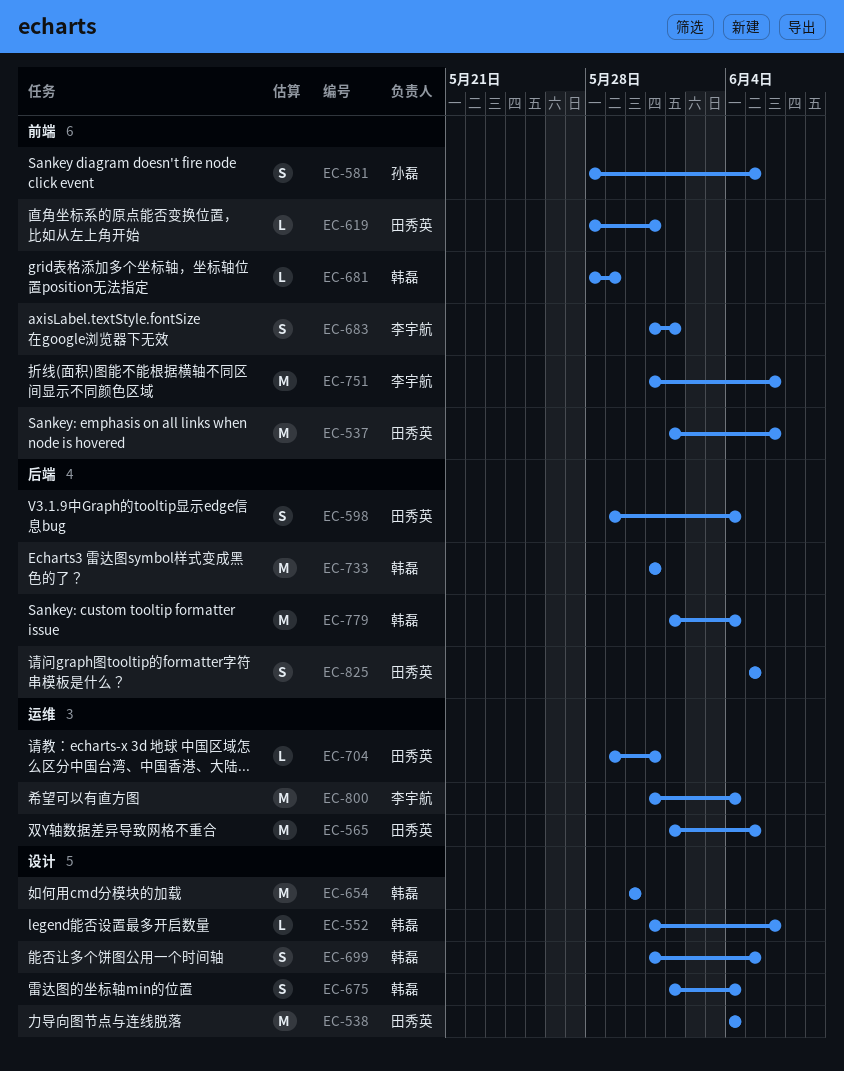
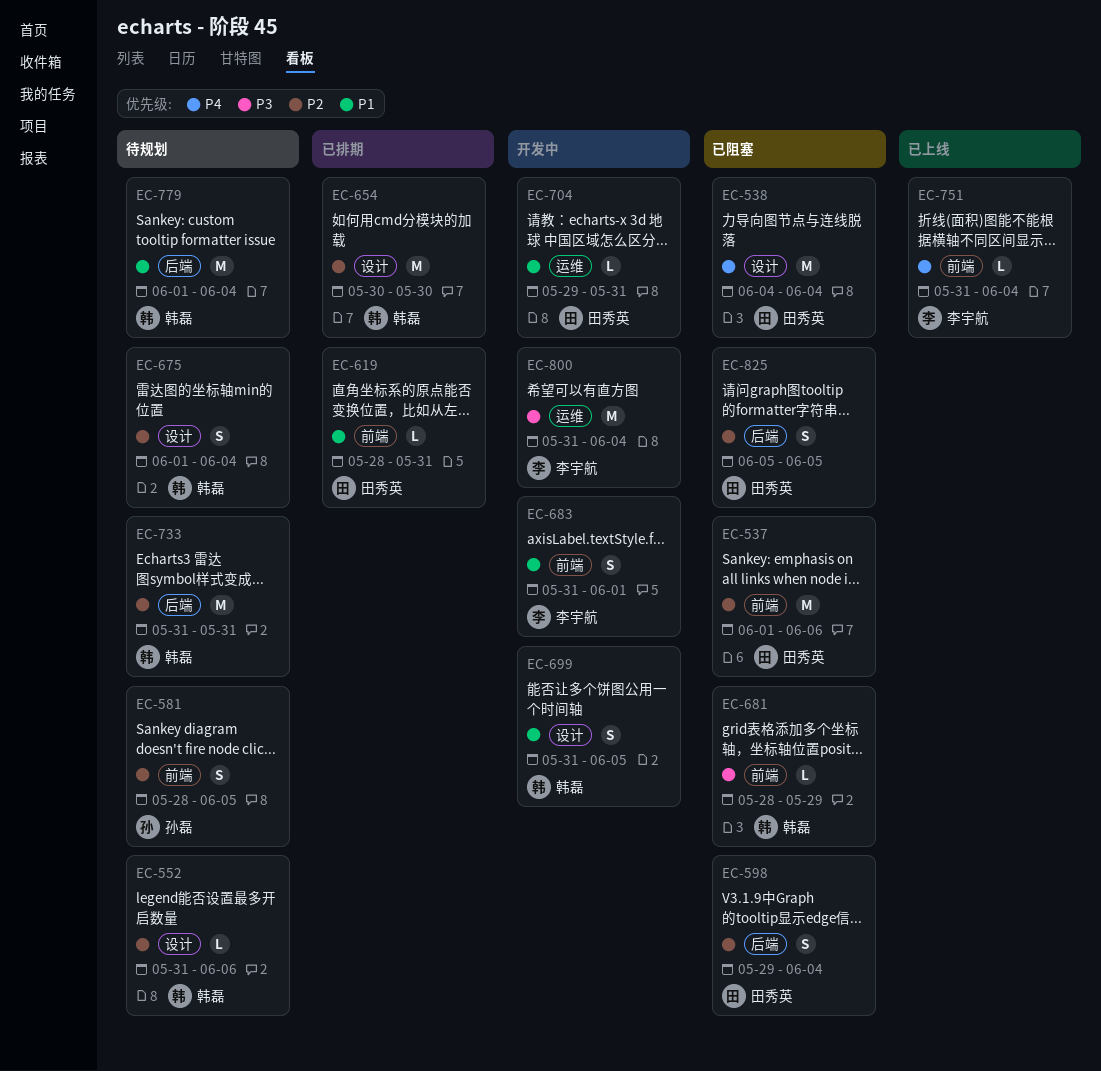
EC-565: present -> none
EC-751, estimate: M -> L
EC-751, due: Jun 6 -> Jun 4

